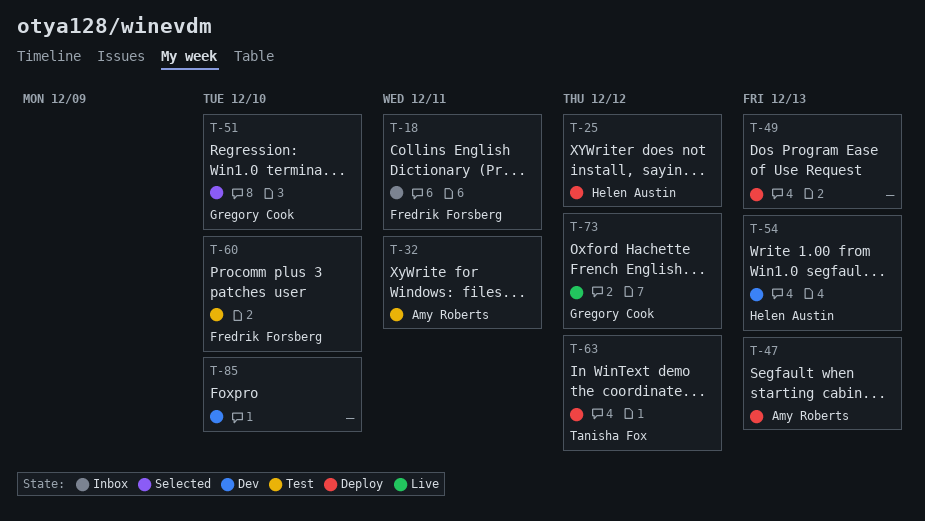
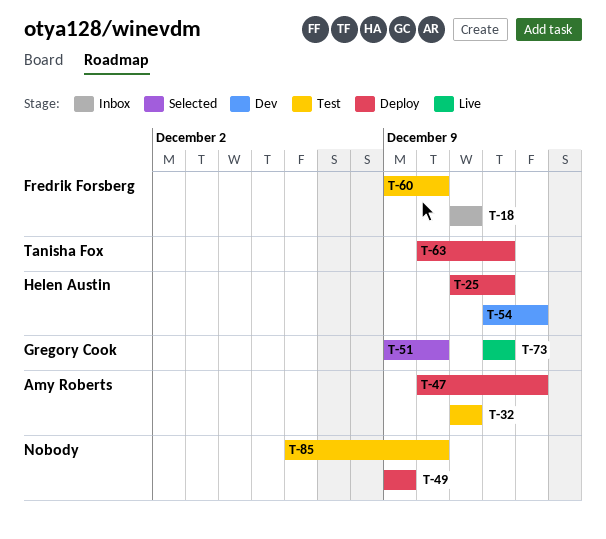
T-49, due: Dec 13 -> Dec 9
T-85, status: Dev -> Test

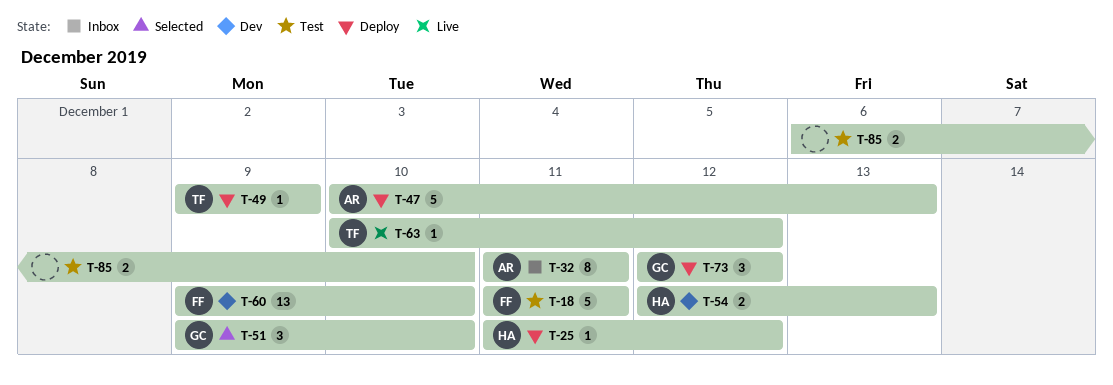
T-18, status: Inbox -> Test
T-32, status: Test -> Inbox
T-49, owner: none -> Tanisha Fox
T-60, status: Test -> Dev
T-63, status: Deploy -> Live
T-73, status: Live -> Deploy

